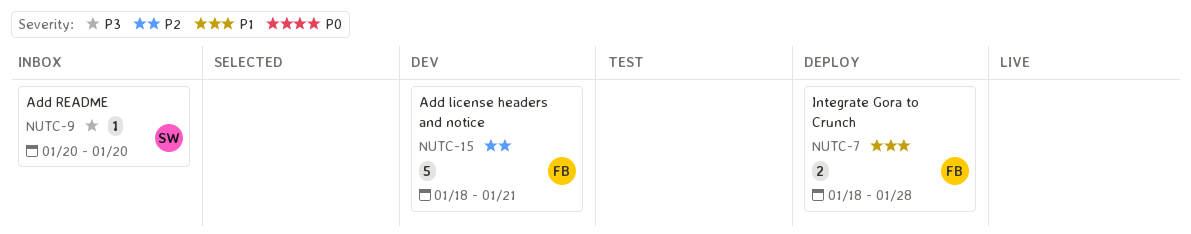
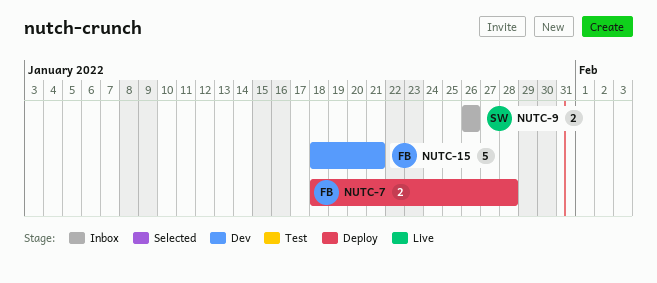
NUTC-9, estimate: 1 -> 2
NUTC-9, start: Jan 20 -> Jan 26
NUTC-9, due: Jan 20 -> Jan 26

